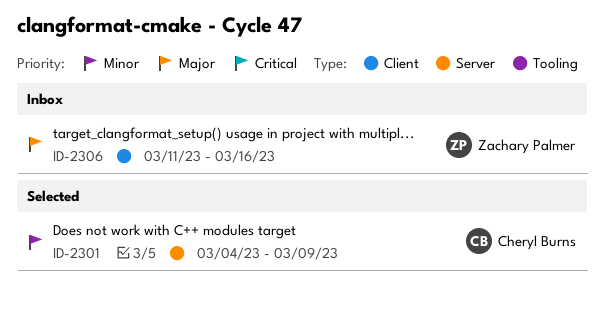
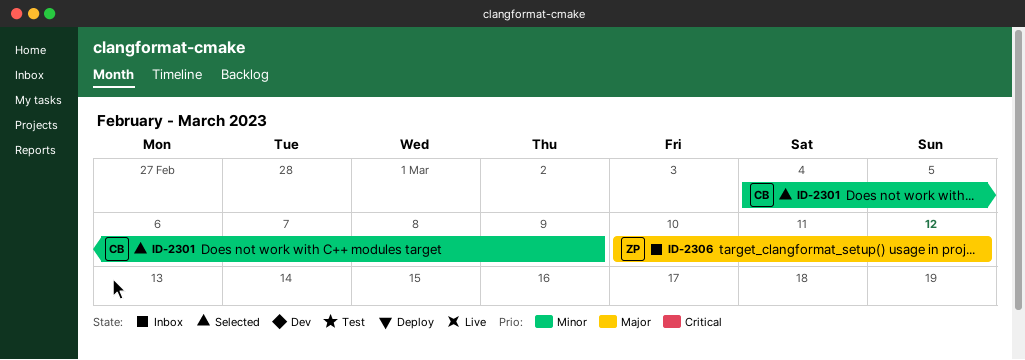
ID-2306, start: Mar 11 -> Mar 10
ID-2306, due: Mar 16 -> Mar 12

